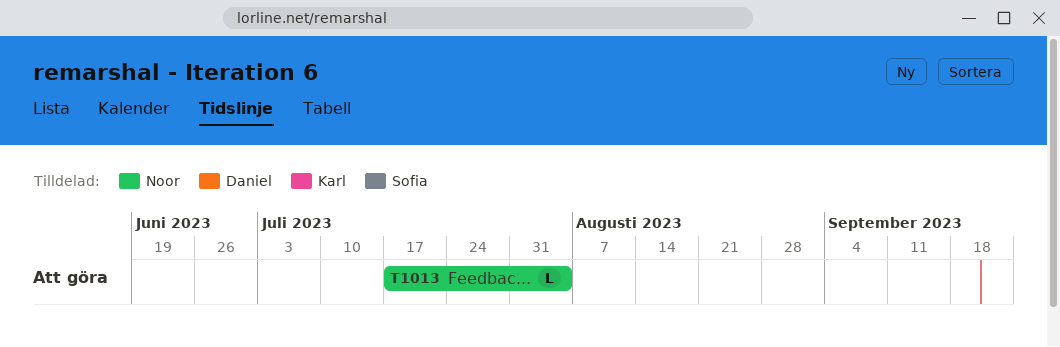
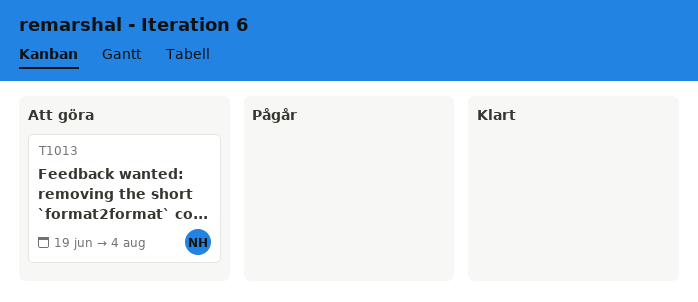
T1013, start: Jul 17 -> Jun 19

